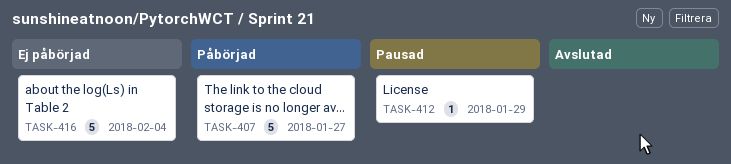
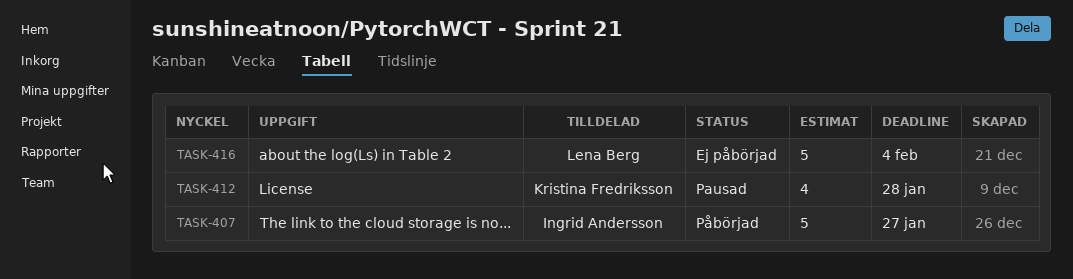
TASK-412, estimate: 1 -> 4
TASK-412, due: Jan 29 -> Jan 28

